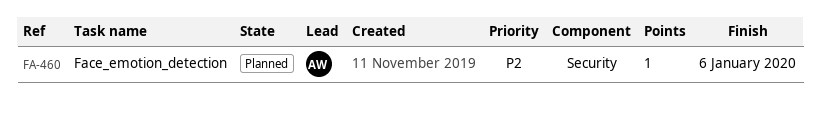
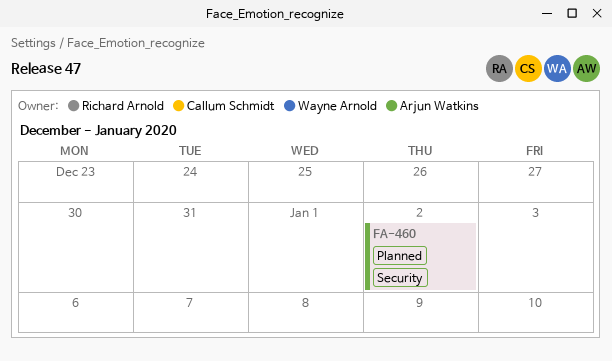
FA-460, due: Jan 6 -> Jan 2

